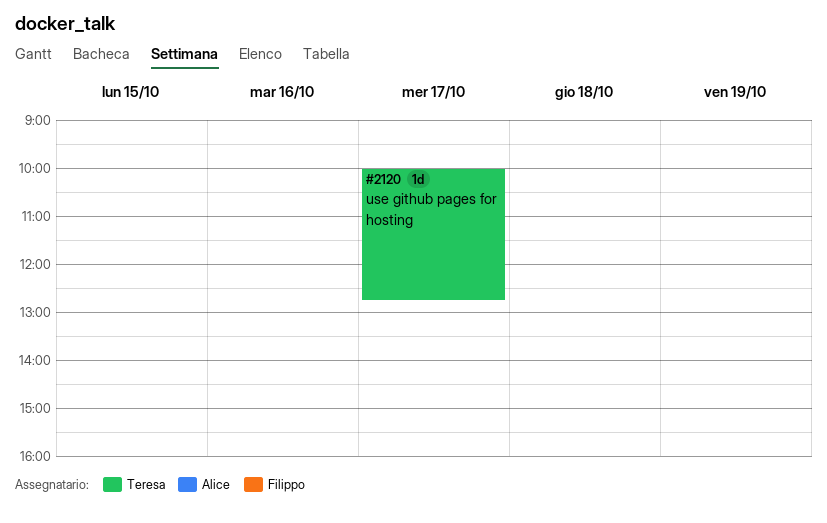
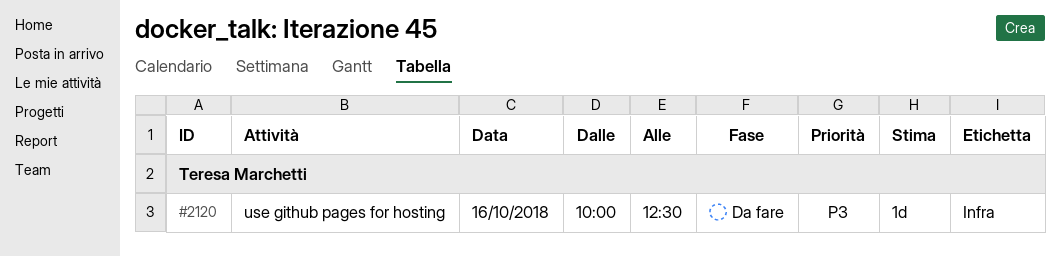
#2120, day: Oct 17 -> Oct 16
#2120, ends: 12:45 -> 12:30

